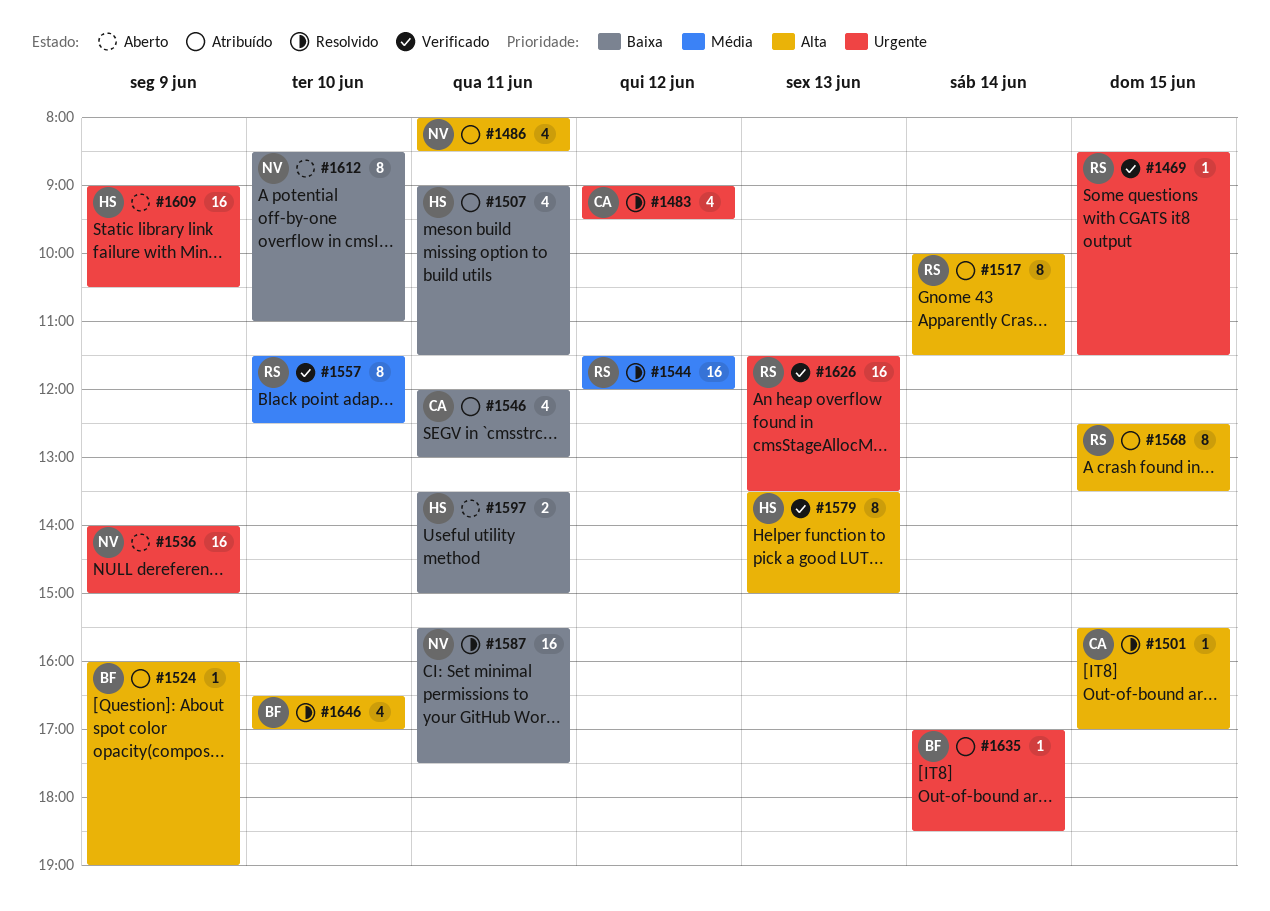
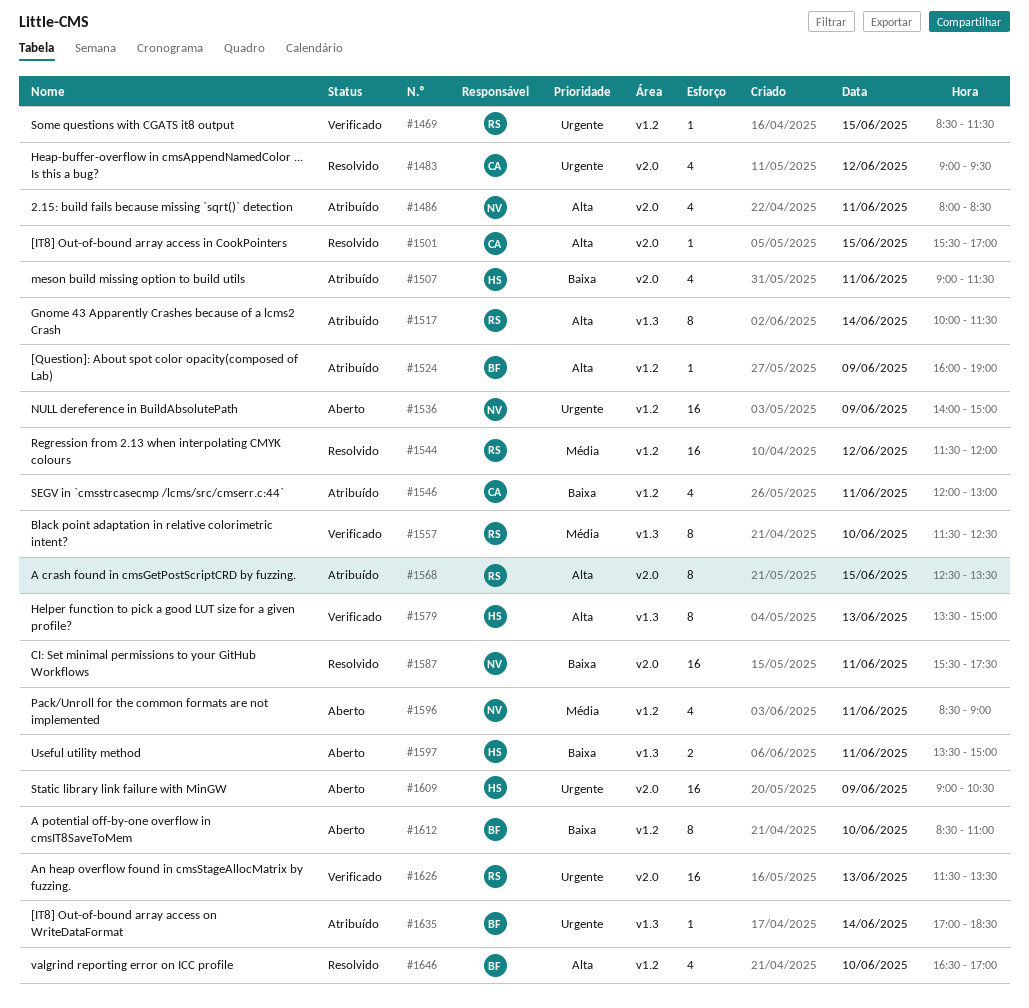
#1596: none -> present
#1612, owner: NV -> BF

